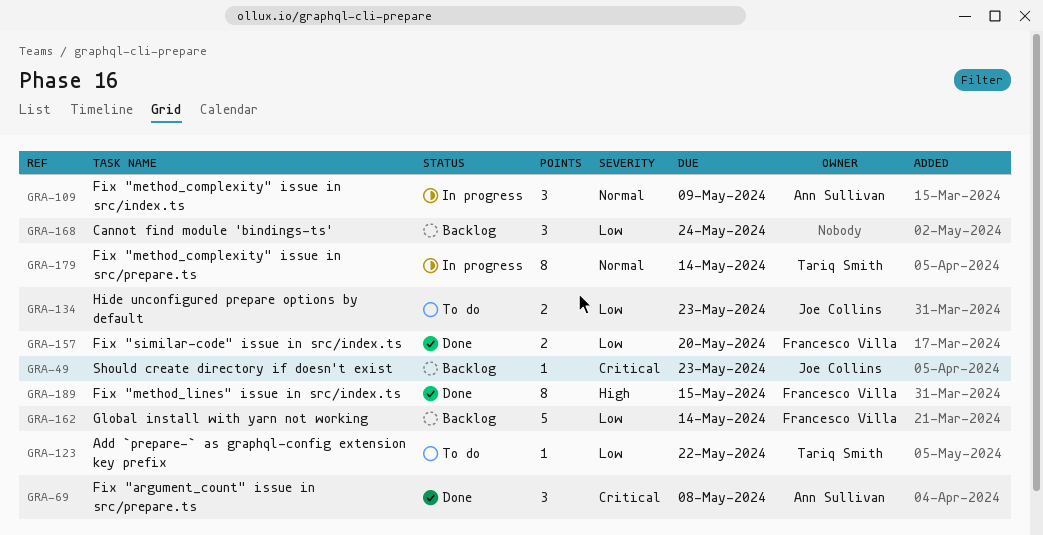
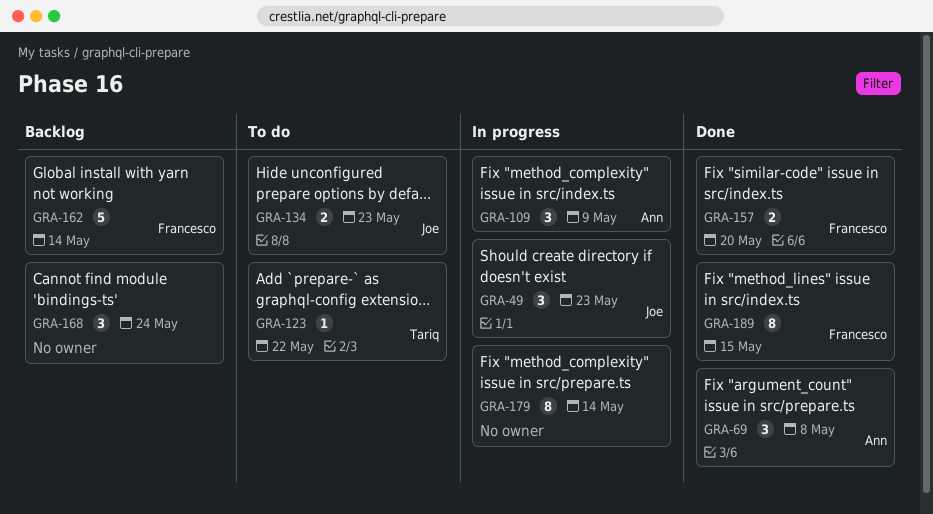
GRA-49, status: Backlog -> In progress
GRA-49, estimate: 1 -> 3
GRA-179, owner: Tariq Smith -> none

